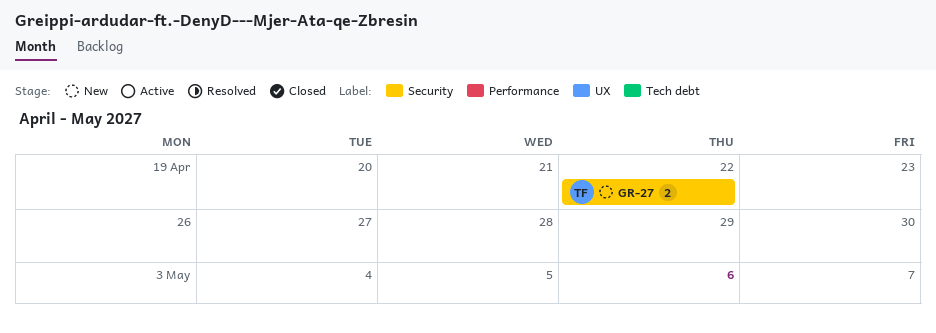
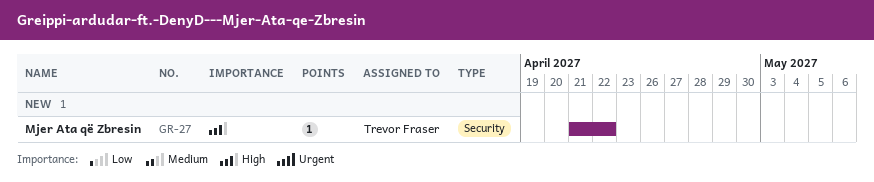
GR-27, estimate: 2 -> 1
GR-27, start: Apr 22 -> Apr 21

